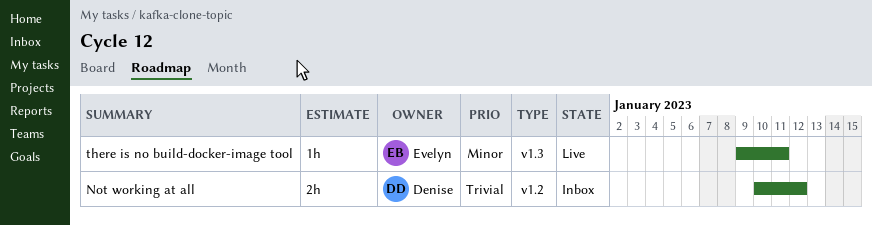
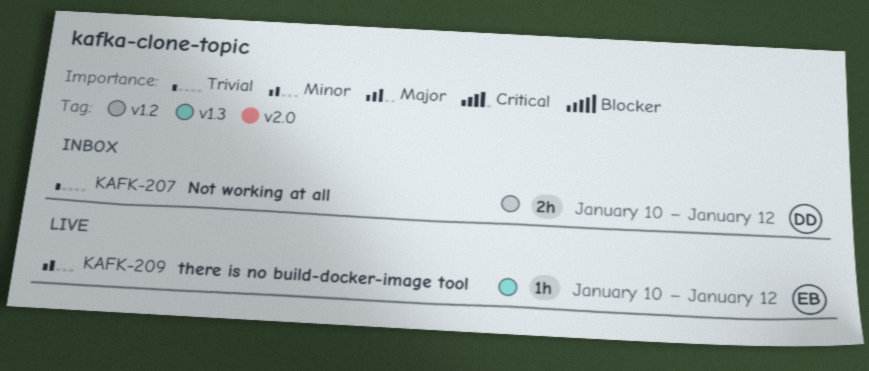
there is no build-docker-image tool, start: Jan 9 -> Jan 10
there is no build-docker-image tool, due: Jan 11 -> Jan 12

